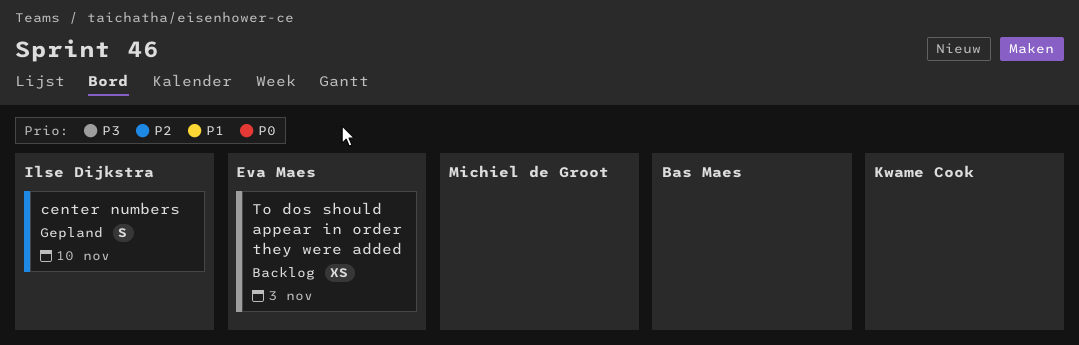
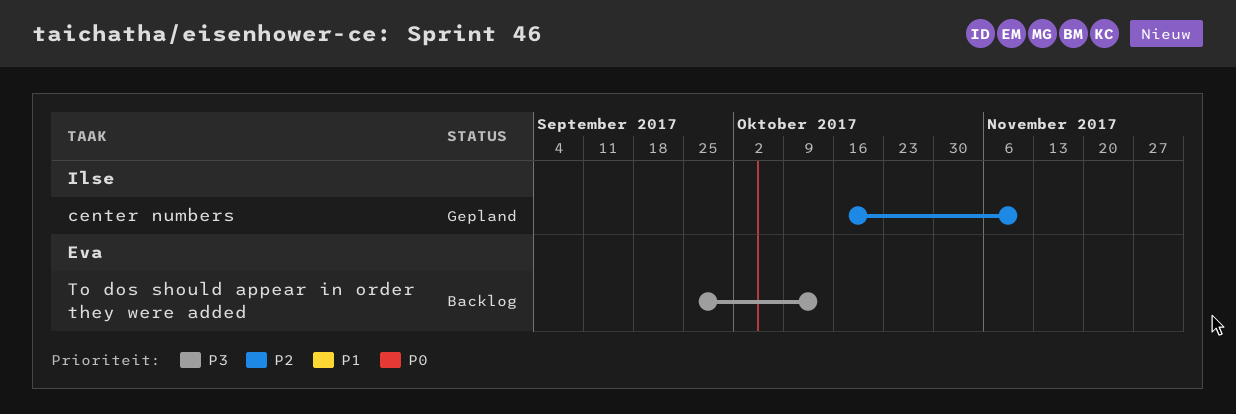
To dos should appear in order they were added, due: Nov 3 -> Oct 13

